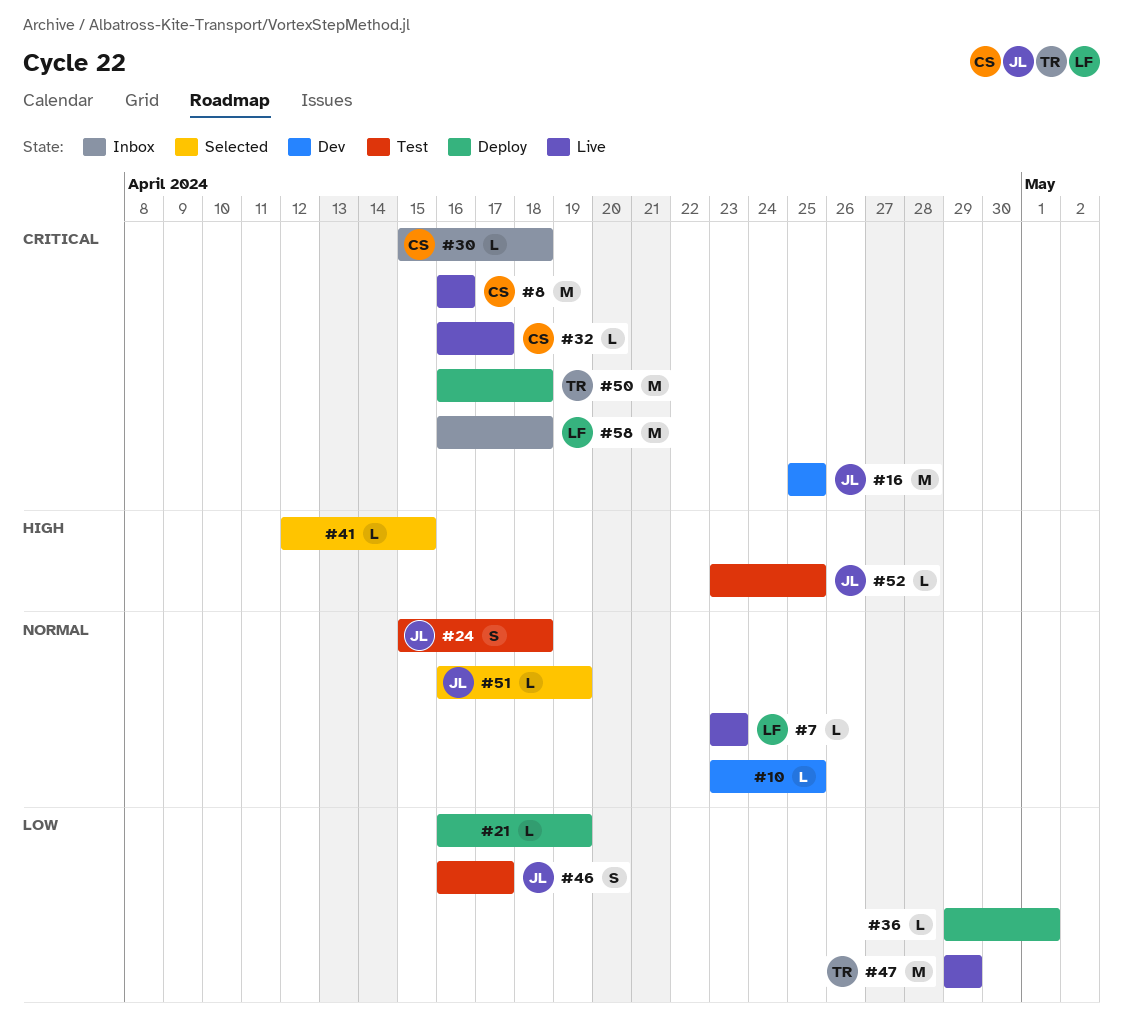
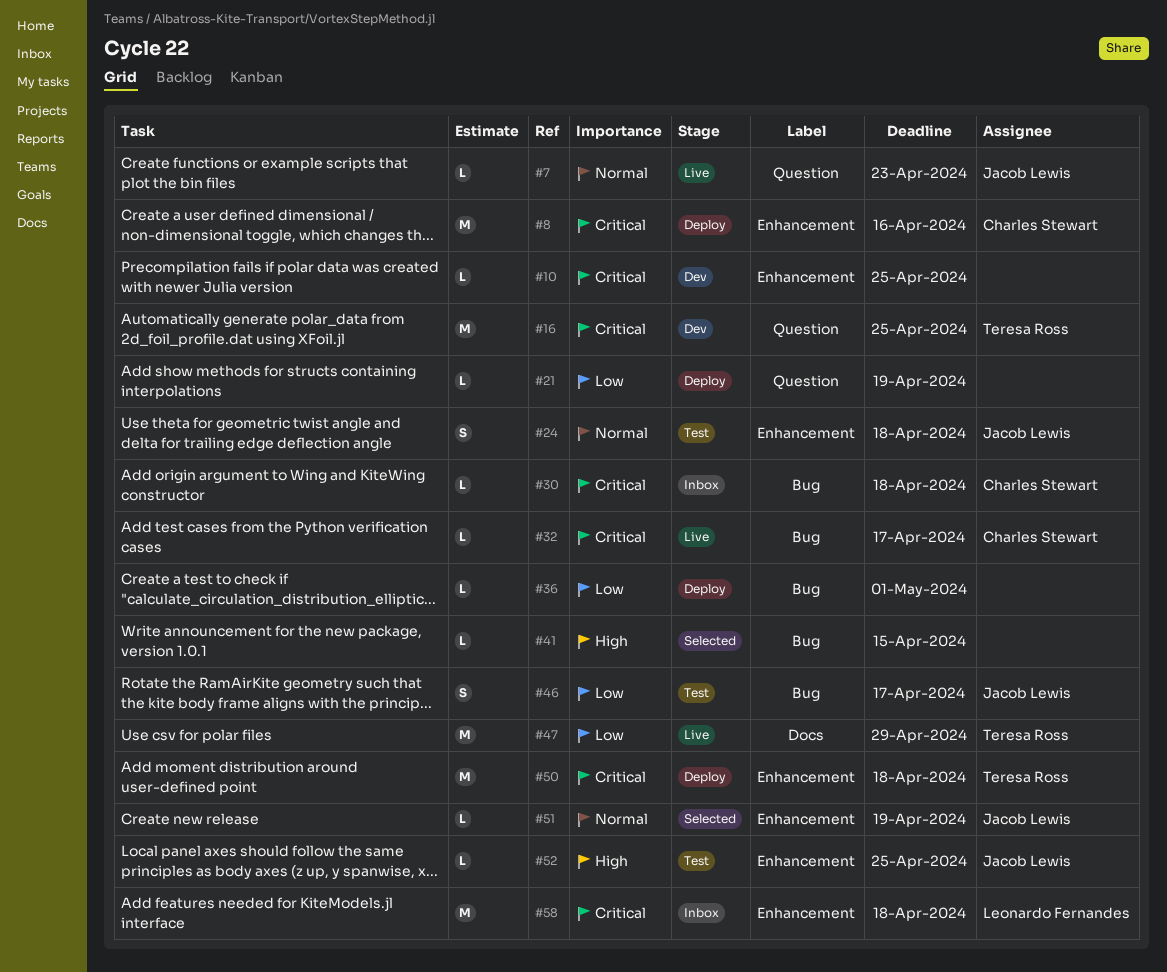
#7, owner: Leonardo Fernandes -> Jacob Lewis
#8, status: Live -> Deploy
#10, priority: Normal -> Critical
#16, owner: Jacob Lewis -> Teresa Ross

